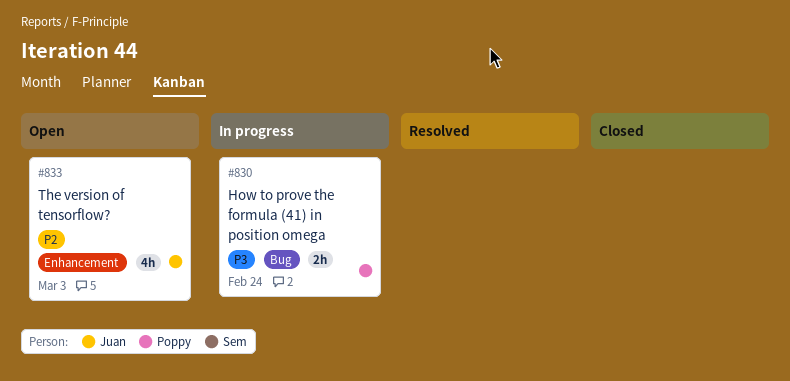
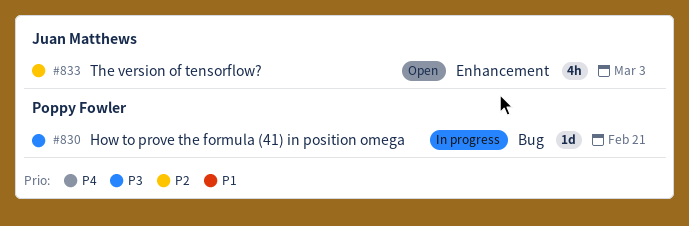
#830, estimate: 2h -> 1d
#830, due: Feb 24 -> Feb 21

